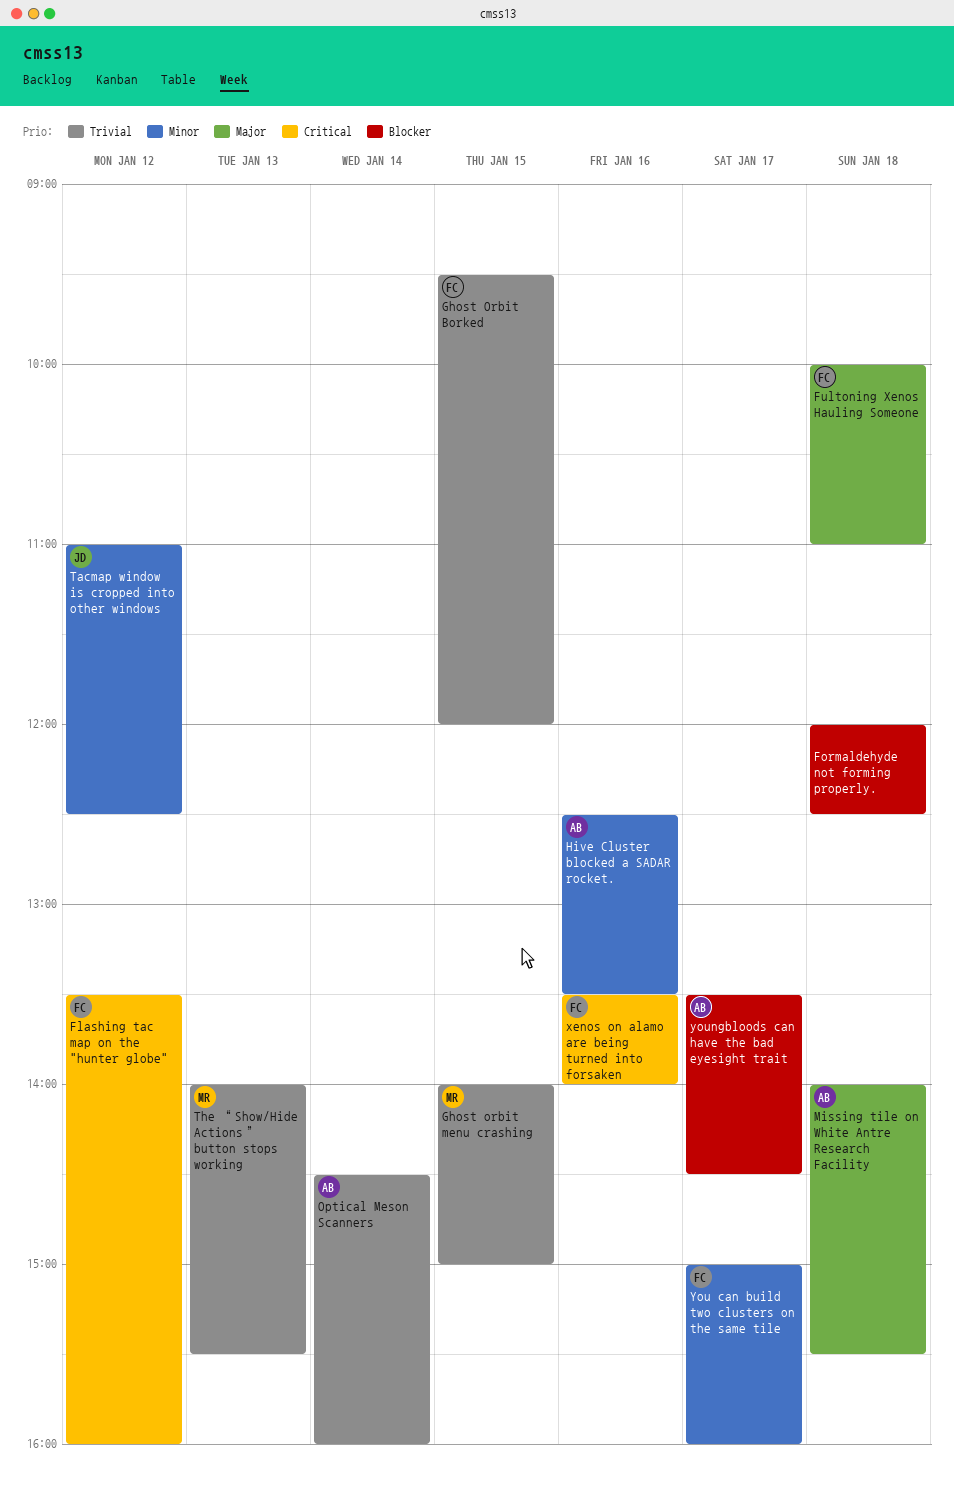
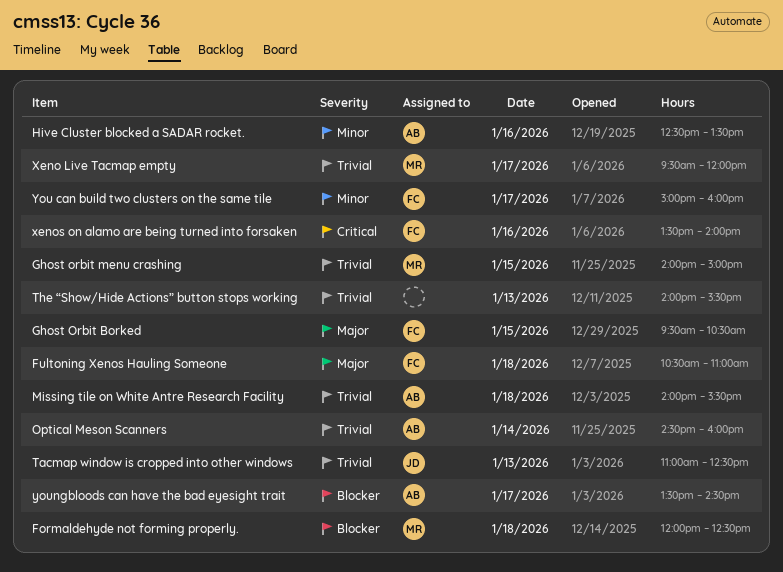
Flashing tac map on the "hunter globe": present -> none
Formaldehyde not forming properly., owner: none -> MR
Fultoning Xenos Hauling Someone, begins: 10:00 -> 10:30
Ghost Orbit Borked, priority: Trivial -> Major
Ghost Orbit Borked, ends: 12:00 -> 10:30
Missing tile on White Antre Research Facility, priority: Major -> Trivial
Tacmap window is cropped into other windows, priority: Minor -> Trivial
Tacmap window is cropped into other windows, day: Jan 12 -> Jan 13
The “Show/Hide Actions” button stops working, owner: MR -> none
Xeno Live Tacmap empty: none -> present

